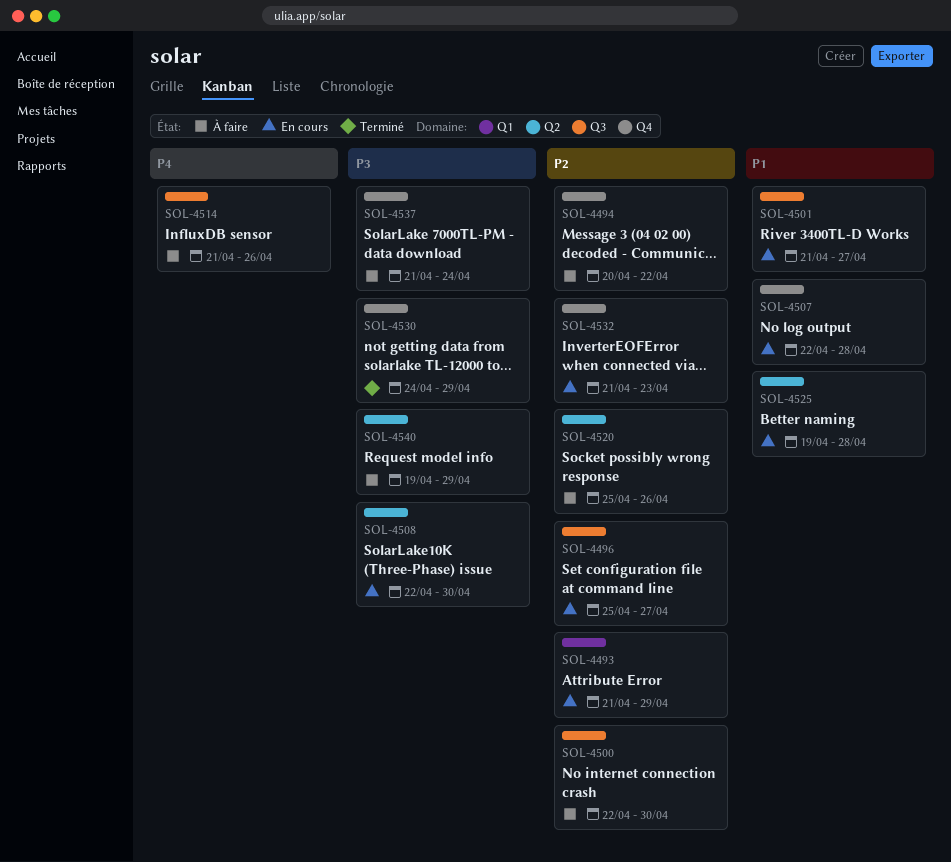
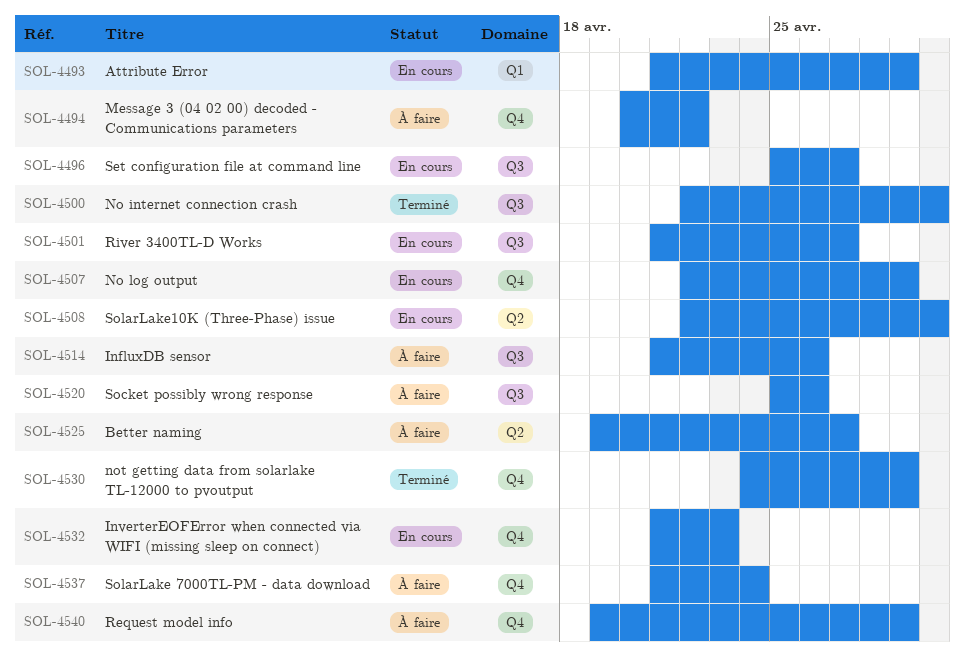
SOL-4500, status: À faire -> Terminé
SOL-4507, due: Apr 28 -> Apr 29
SOL-4520, label: Q2 -> Q3
SOL-4525, status: En cours -> À faire
SOL-4525, due: Apr 28 -> Apr 27
SOL-4540, label: Q2 -> Q4

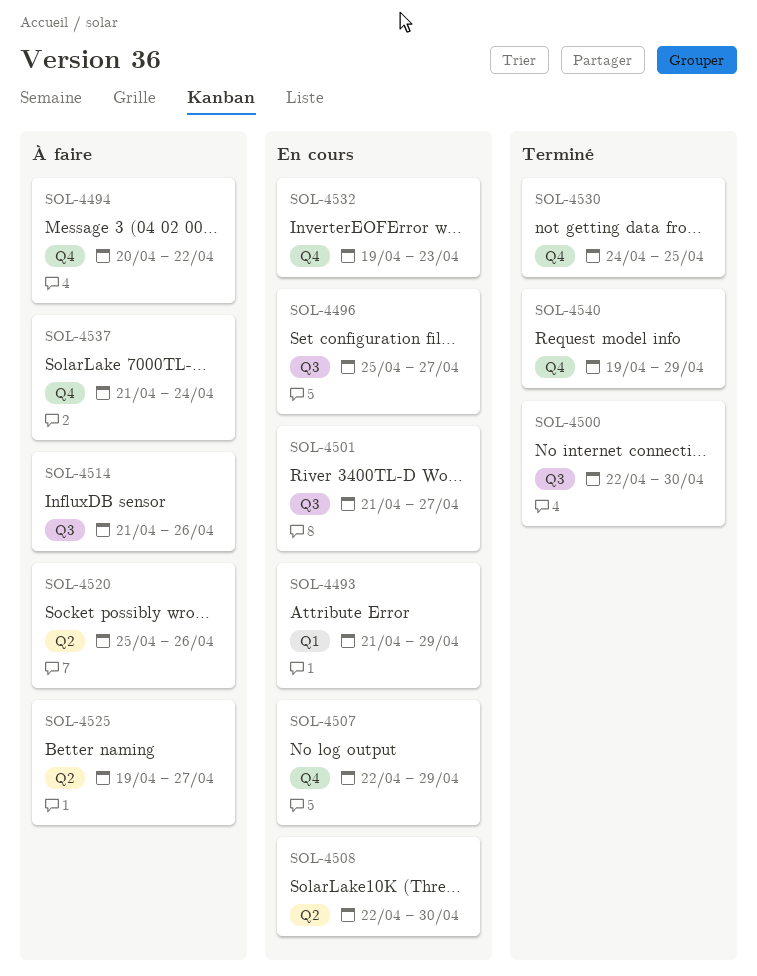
SOL-4520, label: Q3 -> Q2
SOL-4530, due: Apr 29 -> Apr 25
SOL-4532, start: Apr 21 -> Apr 19
SOL-4540, status: À faire -> Terminé

